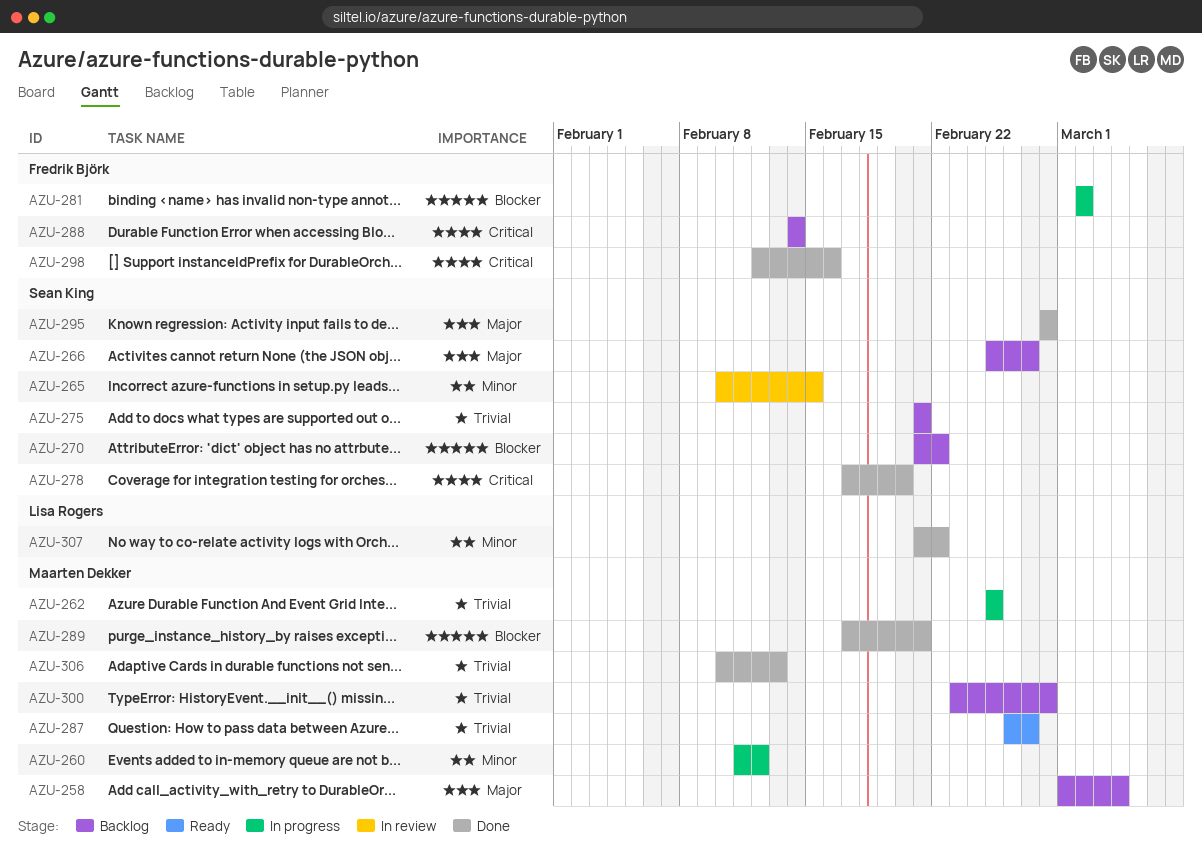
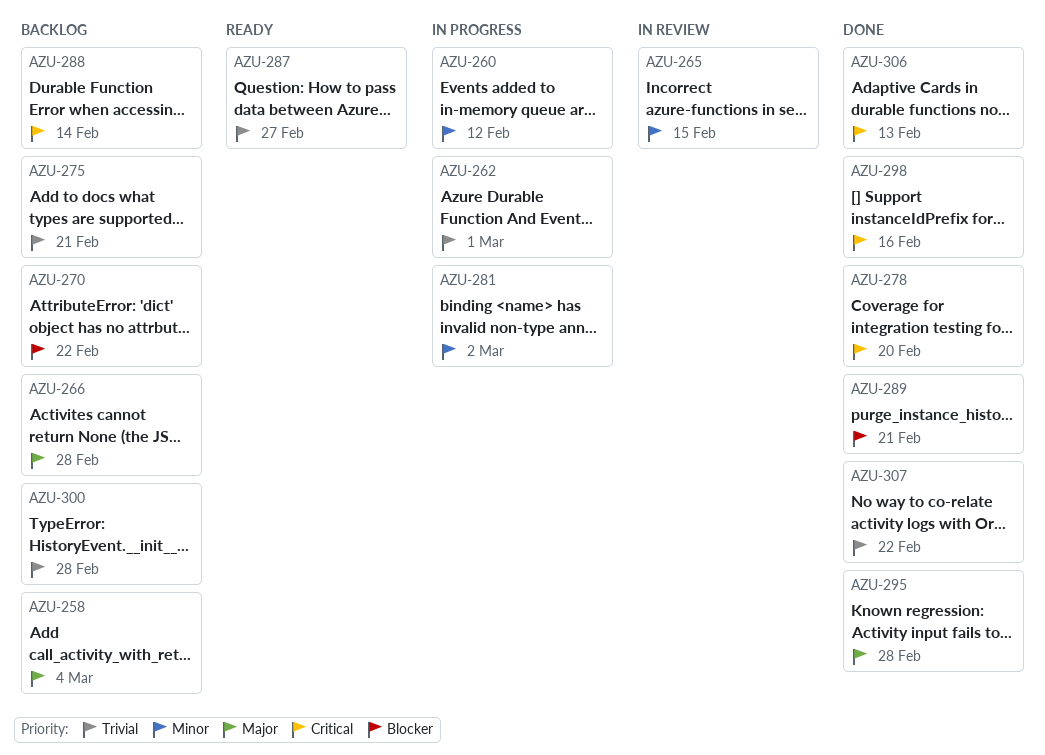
AZU-262, due: Feb 25 -> Mar 1
AZU-266, due: Feb 27 -> Feb 28
AZU-281, priority: Blocker -> Minor
AZU-306, priority: Trivial -> Critical
AZU-307, priority: Minor -> Trivial

